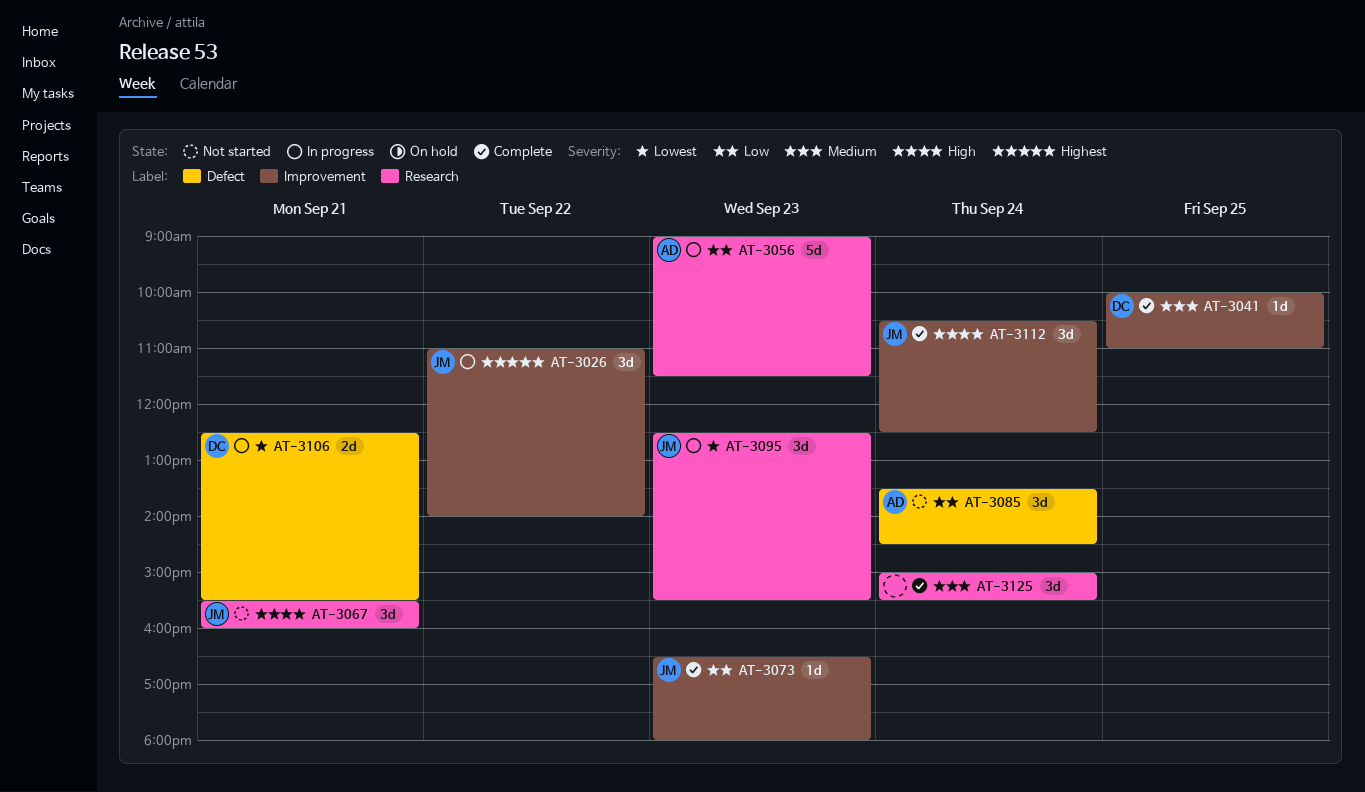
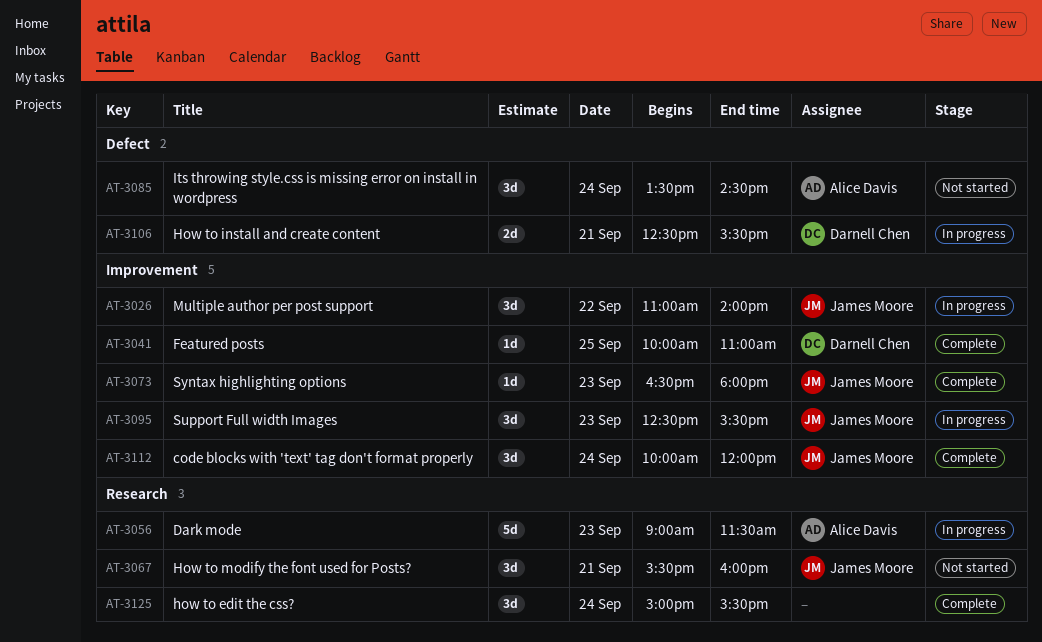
AT-3095, label: Research -> Improvement
AT-3112, begins: 10:30 -> 10:00
AT-3112, ends: 12:30 -> 12:00

